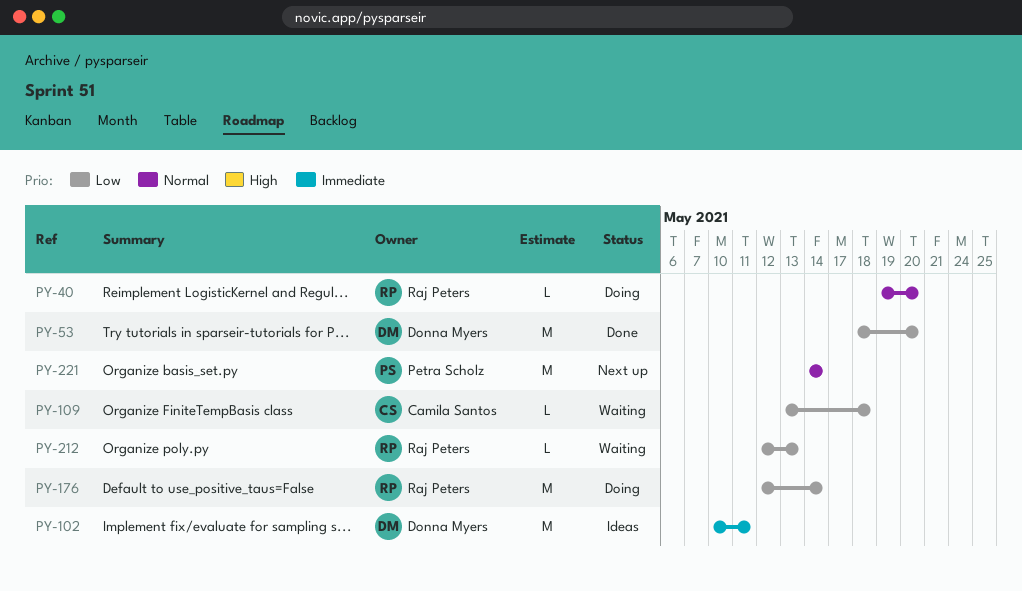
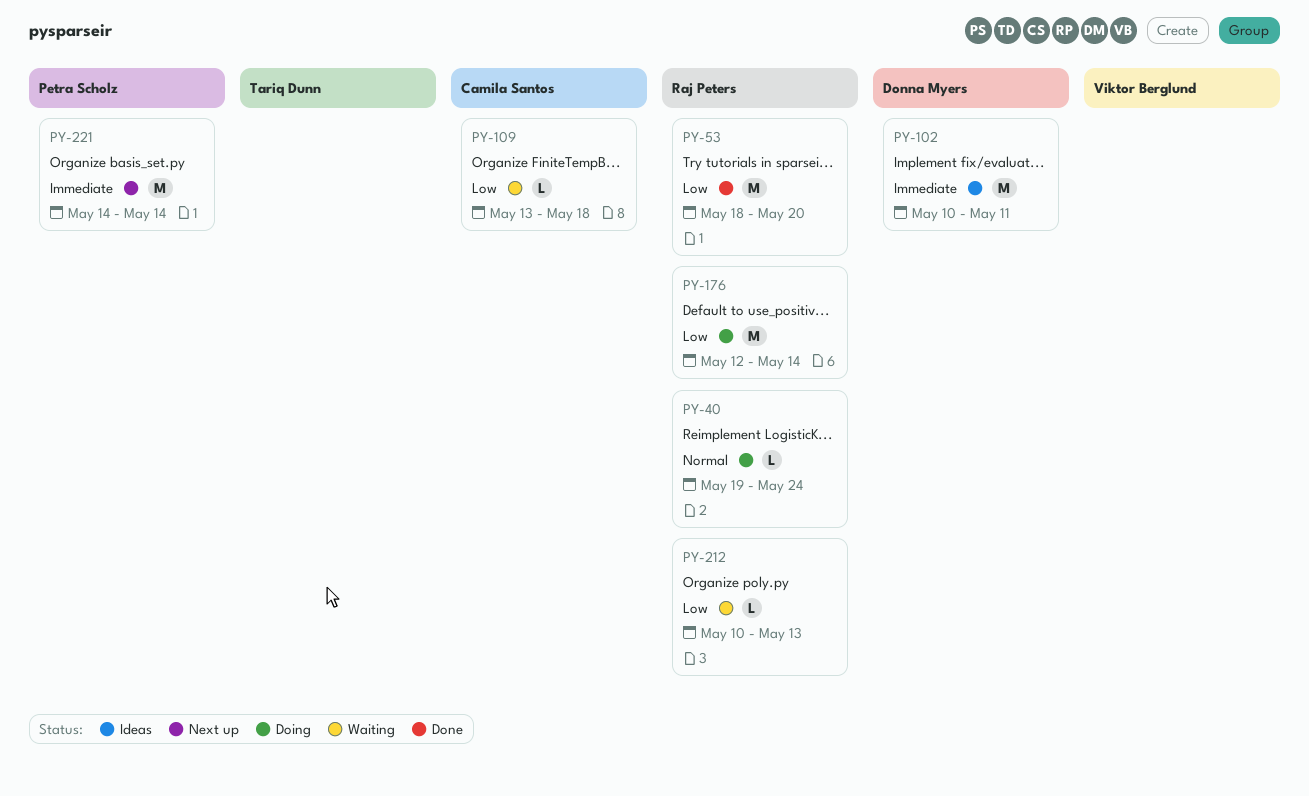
PY-40, due: May 20 -> May 24
PY-53, owner: Donna Myers -> Raj Peters
PY-212, start: May 12 -> May 10
PY-221, priority: Normal -> Immediate

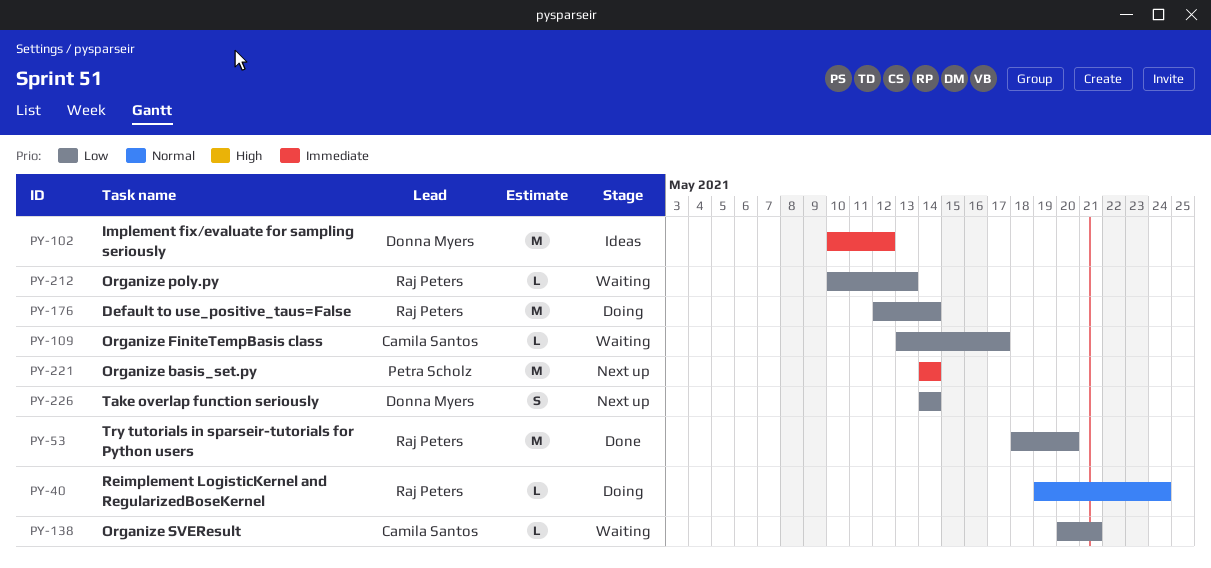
PY-102, due: May 11 -> May 12
PY-109, due: May 18 -> May 17
PY-138: none -> present
PY-226: none -> present

